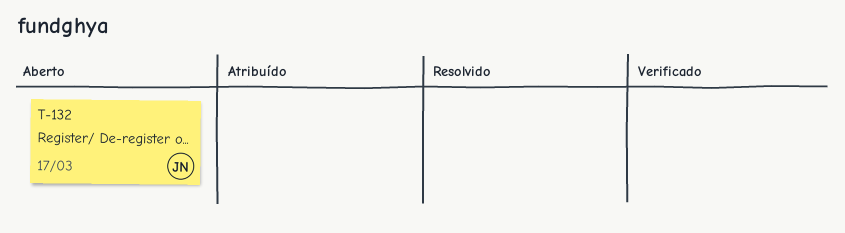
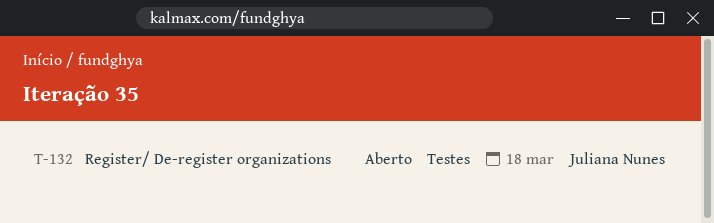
T-132, due: Mar 17 -> Mar 18

